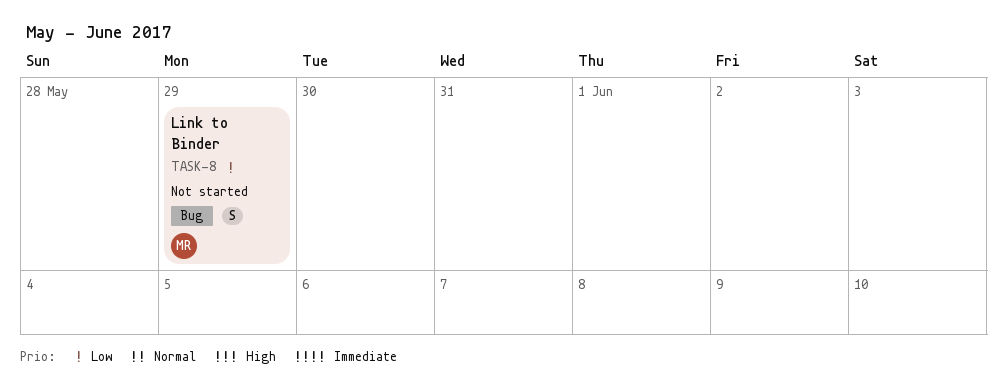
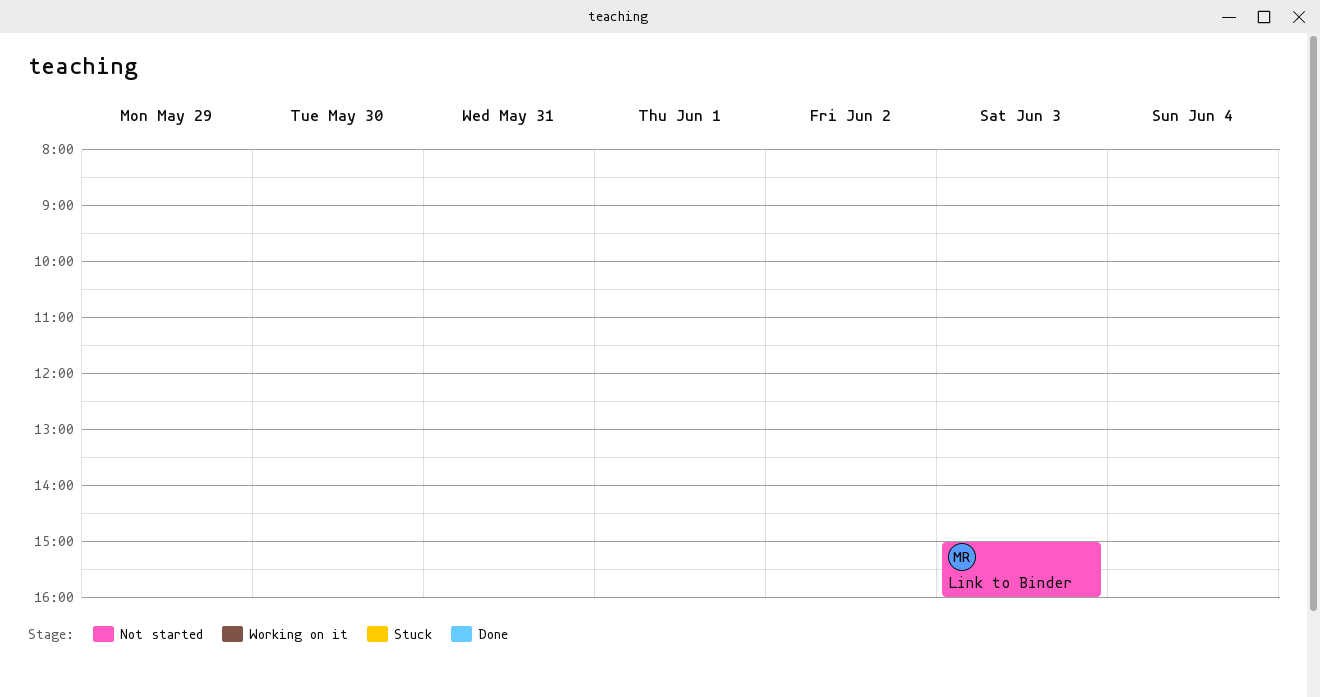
Link to Binder, day: May 29 -> Jun 3

